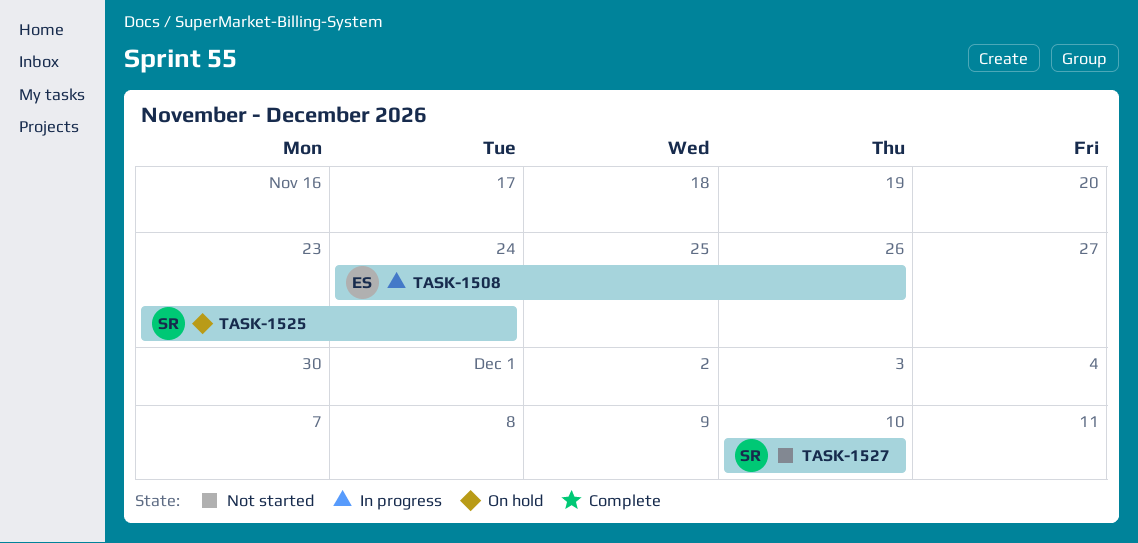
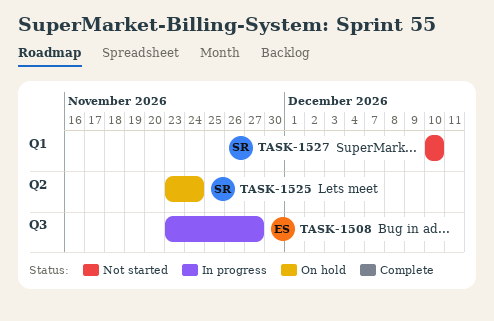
TASK-1508, start: Nov 24 -> Nov 23
TASK-1508, due: Nov 26 -> Nov 27

